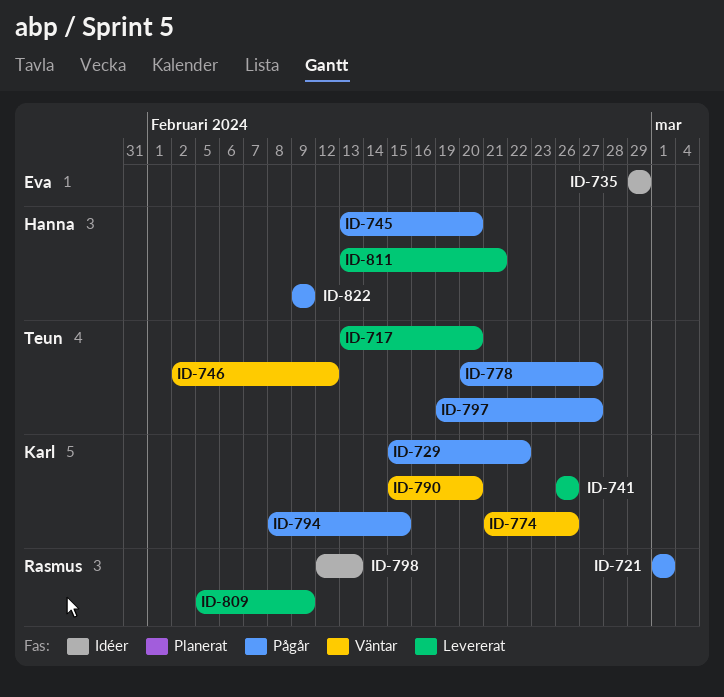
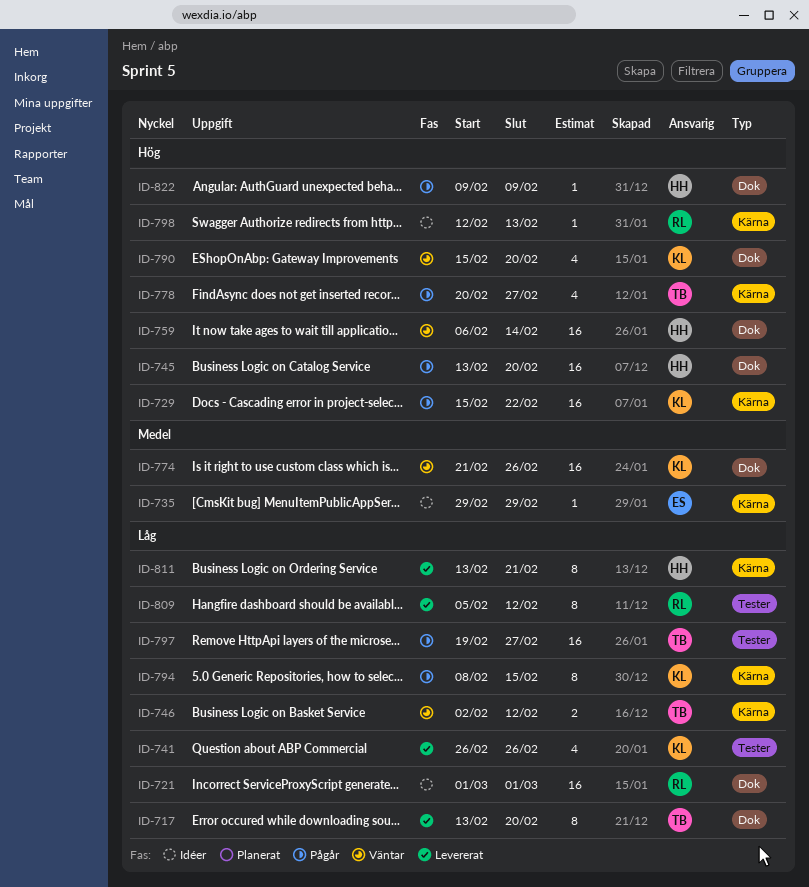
ID-721, status: Pågår -> Idéer
ID-759: none -> present
ID-809, due: Feb 9 -> Feb 12

